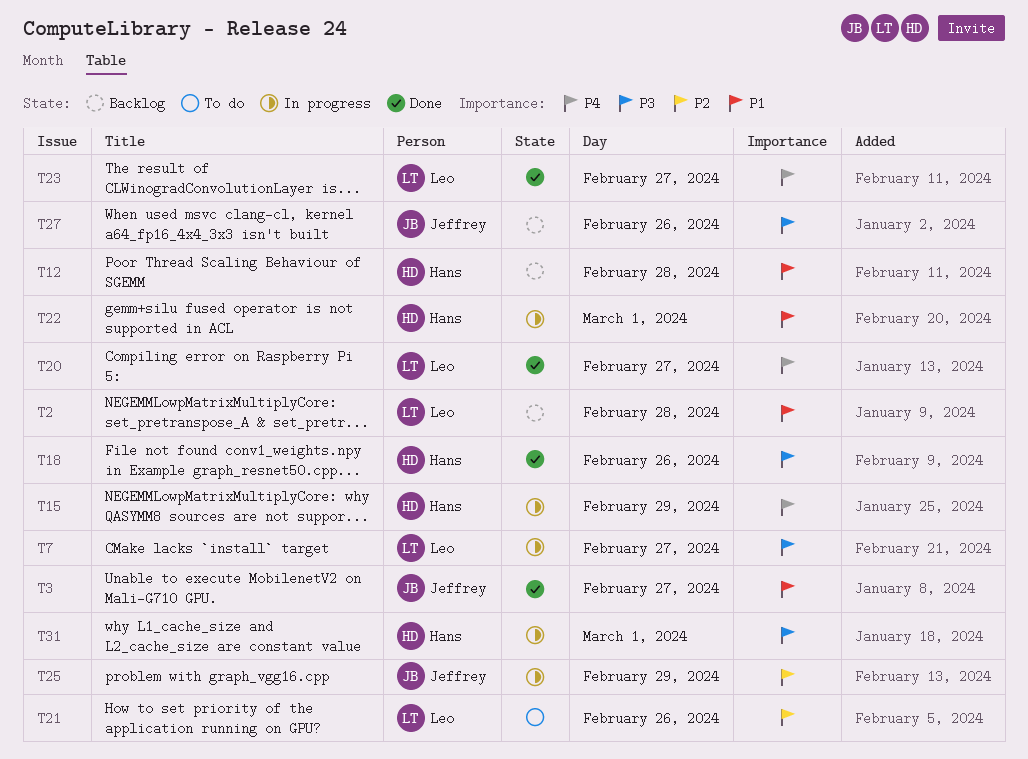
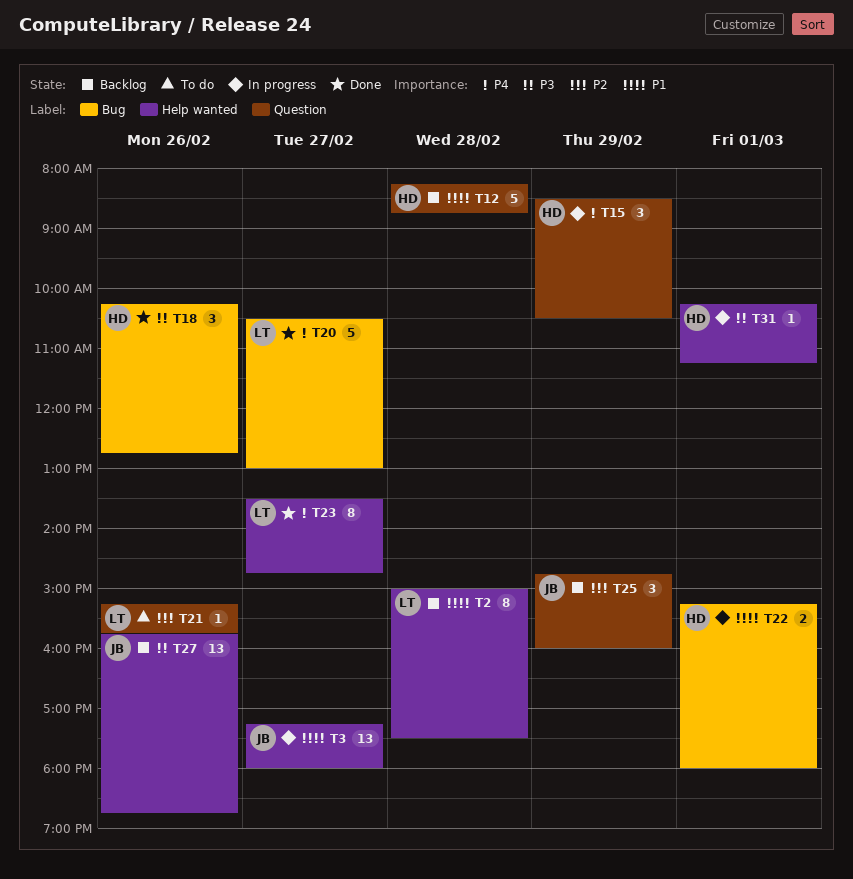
T3, status: Done -> In progress
T7: present -> none
T25, status: In progress -> Backlog

